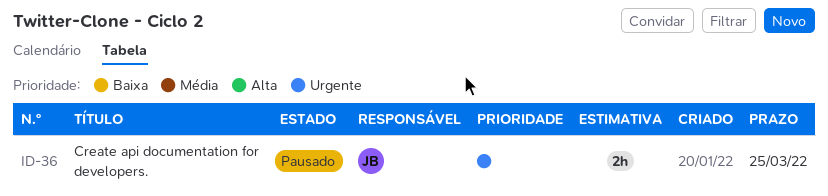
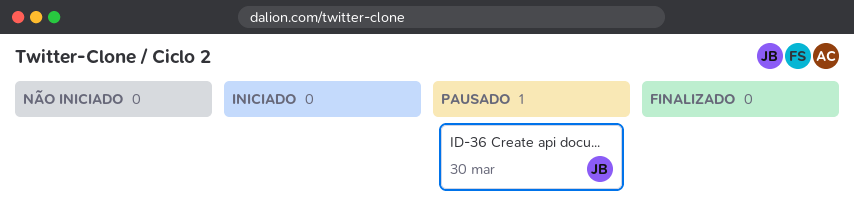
ID-36, due: Mar 25 -> Mar 30

